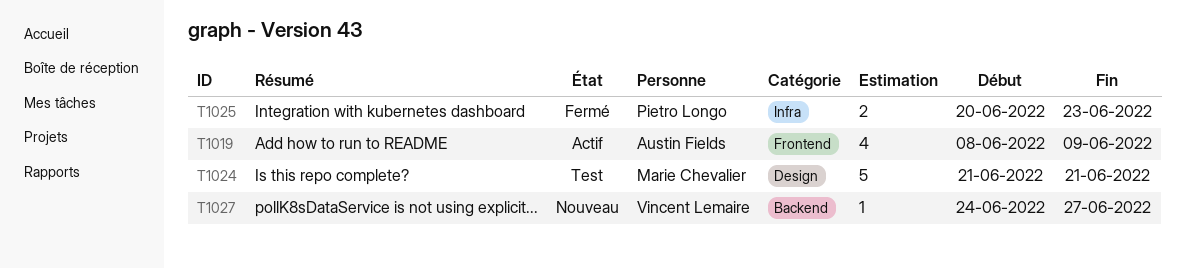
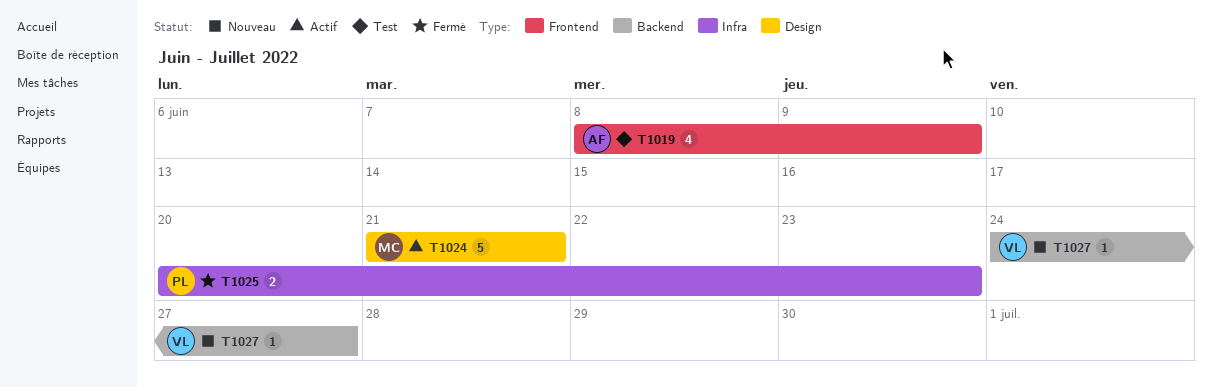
T1019, status: Actif -> Test
T1024, status: Test -> Actif

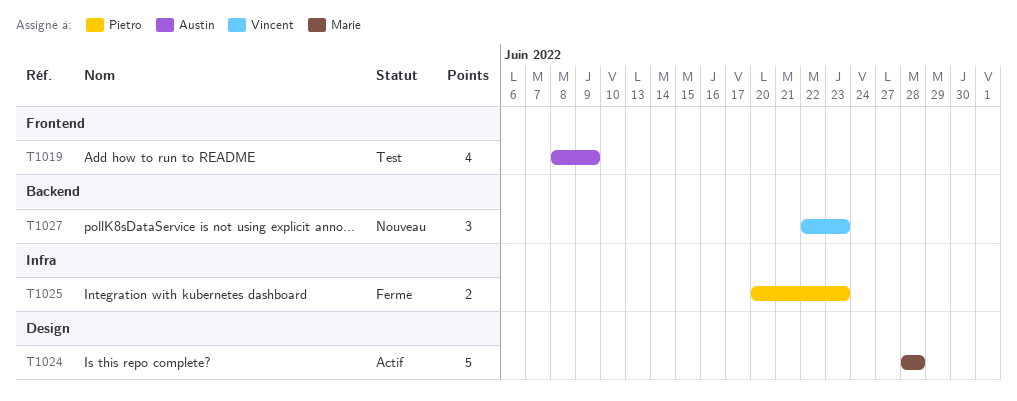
T1024, start: Jun 21 -> Jun 28
T1024, due: Jun 21 -> Jun 28
T1027, estimate: 1 -> 3
T1027, start: Jun 24 -> Jun 22
T1027, due: Jun 27 -> Jun 23

